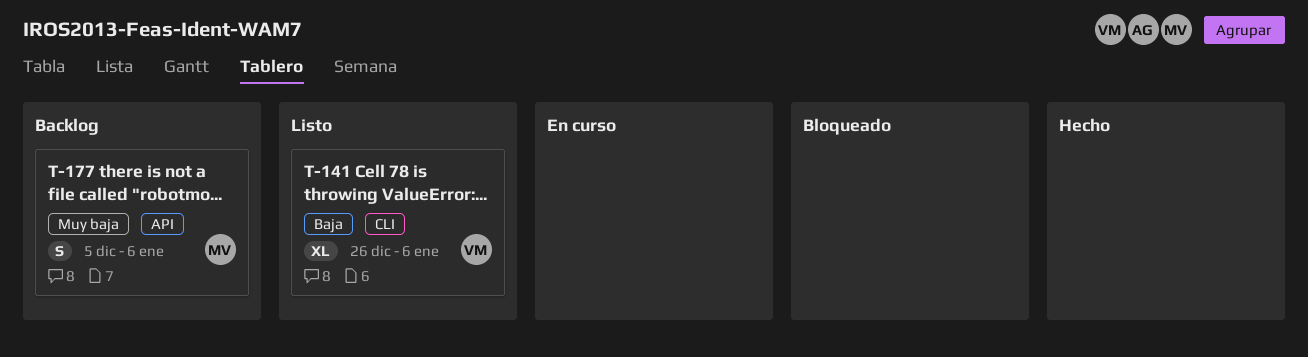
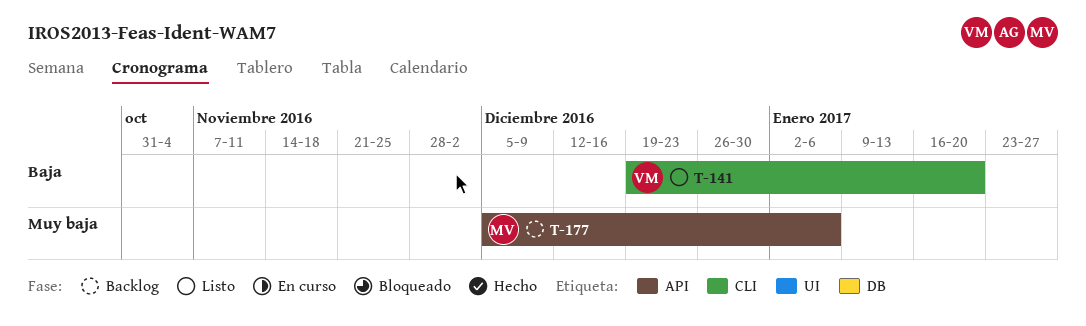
T-141, start: Dec 26 -> Dec 19
T-141, due: Jan 6 -> Jan 20

